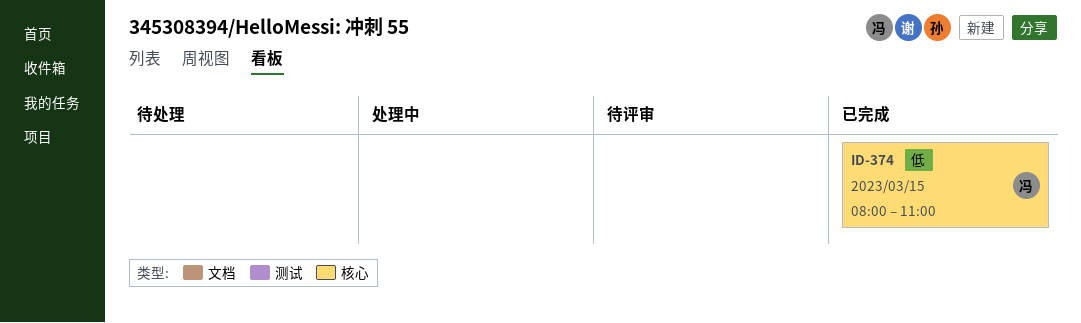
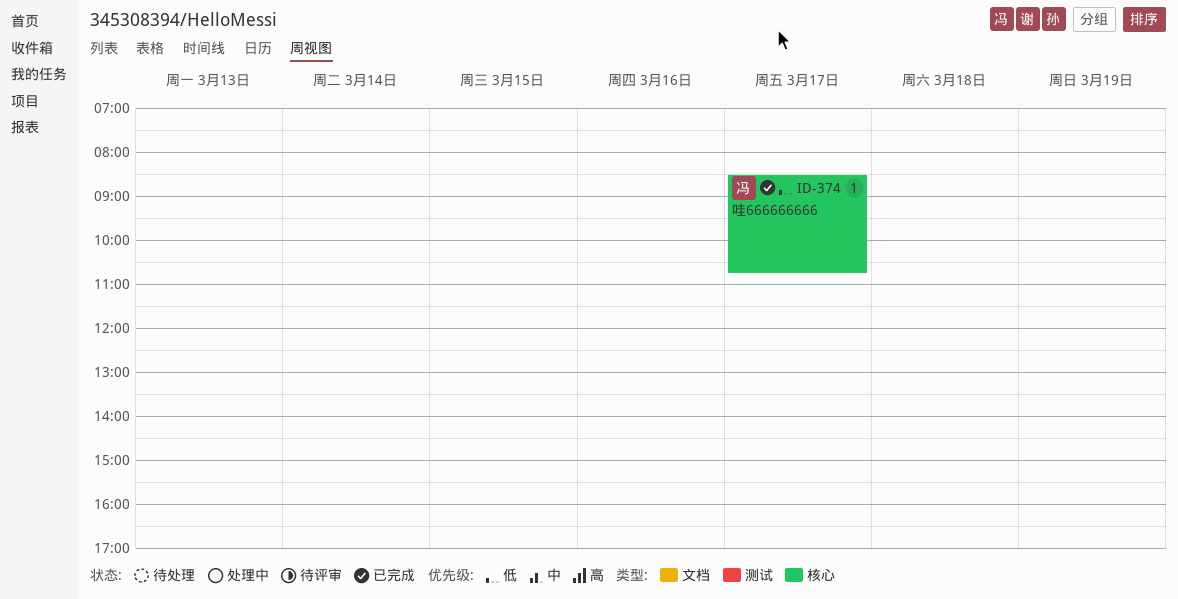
ID-374, day: Mar 15 -> Mar 17
ID-374, begins: 08:00 -> 08:30
ID-374, ends: 11:00 -> 10:45

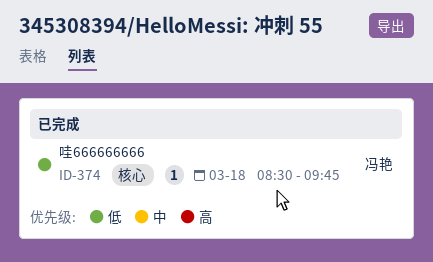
ID-374, day: Mar 17 -> Mar 18
ID-374, ends: 10:45 -> 09:45

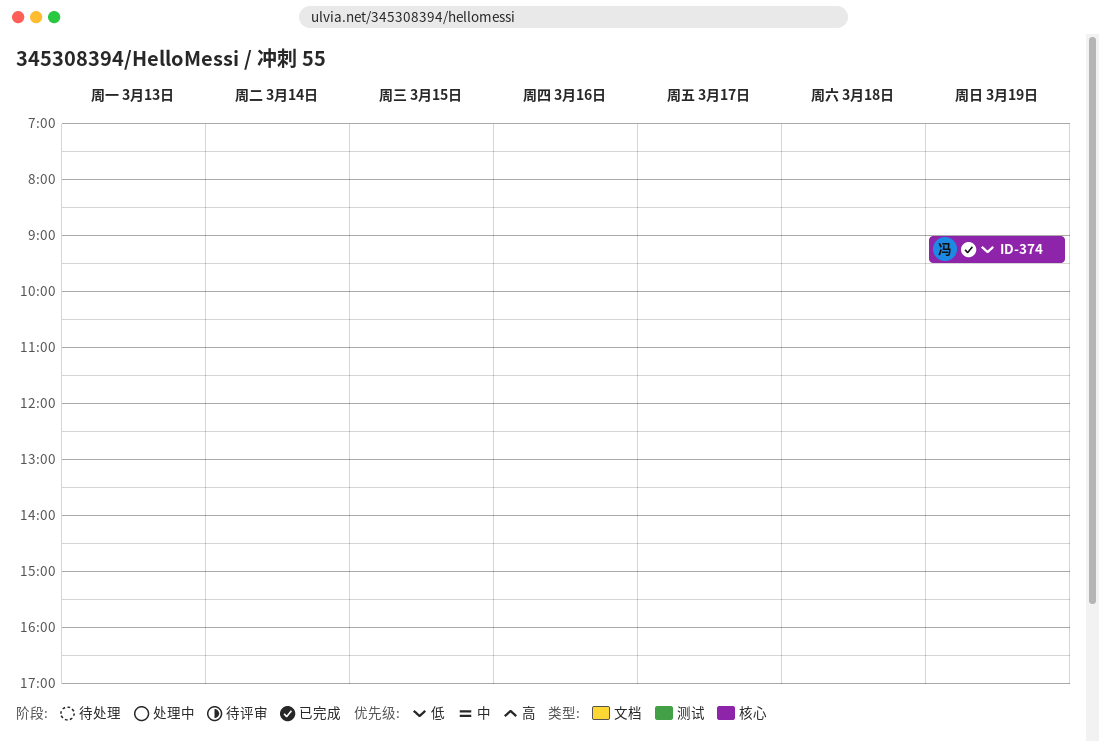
ID-374, day: Mar 18 -> Mar 19
ID-374, begins: 08:30 -> 09:00
ID-374, ends: 09:45 -> 09:30

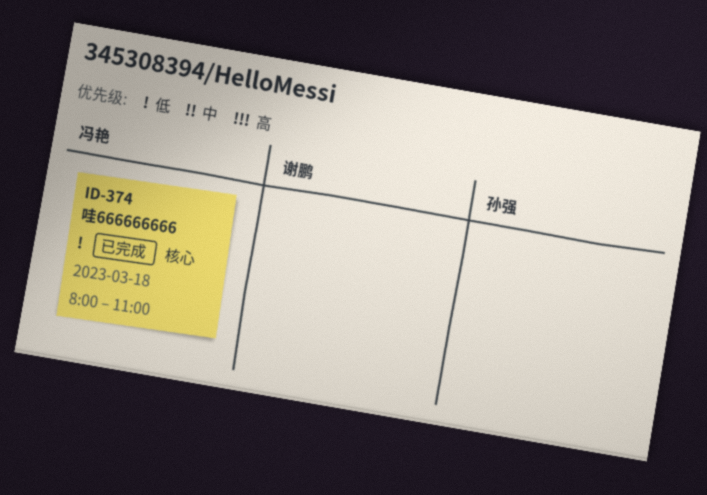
ID-374, day: Mar 19 -> Mar 18
ID-374, begins: 09:00 -> 08:00
ID-374, ends: 09:30 -> 11:00

